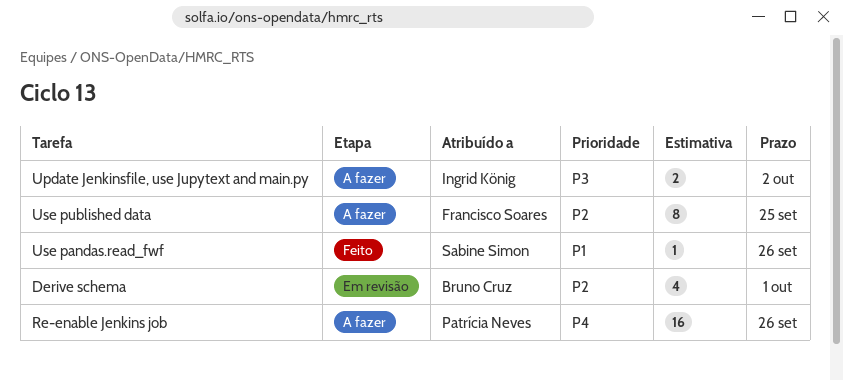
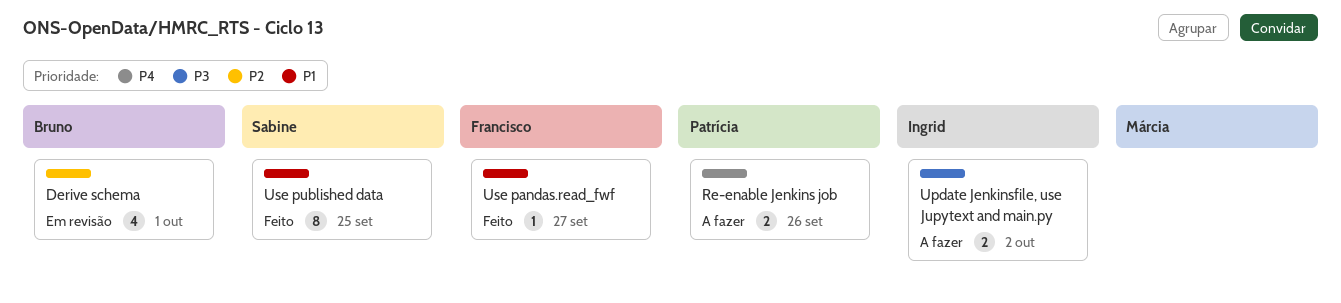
Re-enable Jenkins job, estimate: 16 -> 2
Use pandas.read_fwf, owner: Sabine Simon -> Francisco Soares
Use pandas.read_fwf, due: Sep 26 -> Sep 27
Use published data, status: A fazer -> Feito
Use published data, owner: Francisco Soares -> Sabine Simon
Use published data, priority: P2 -> P1

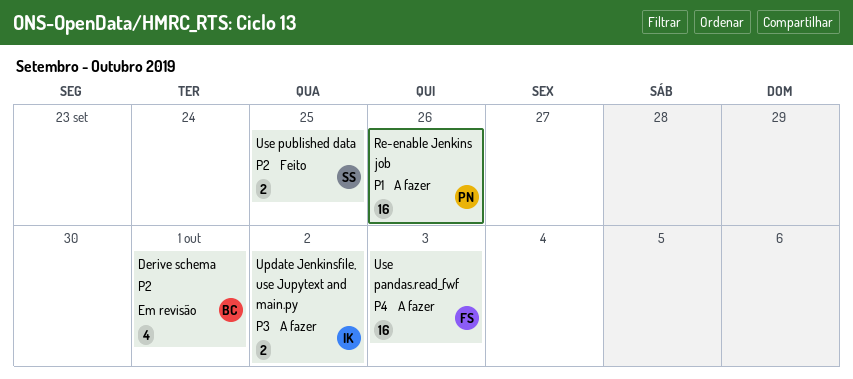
Re-enable Jenkins job, priority: P4 -> P1
Re-enable Jenkins job, estimate: 2 -> 16
Use pandas.read_fwf, status: Feito -> A fazer
Use pandas.read_fwf, priority: P1 -> P4
Use pandas.read_fwf, estimate: 1 -> 16
Use pandas.read_fwf, due: Sep 27 -> Oct 3
Use published data, priority: P1 -> P2
Use published data, estimate: 8 -> 2

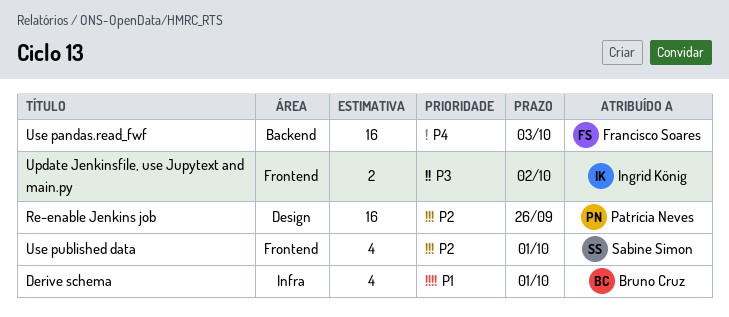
Derive schema, priority: P2 -> P1
Re-enable Jenkins job, priority: P1 -> P2
Use published data, estimate: 2 -> 4
Use published data, due: Sep 25 -> Oct 1

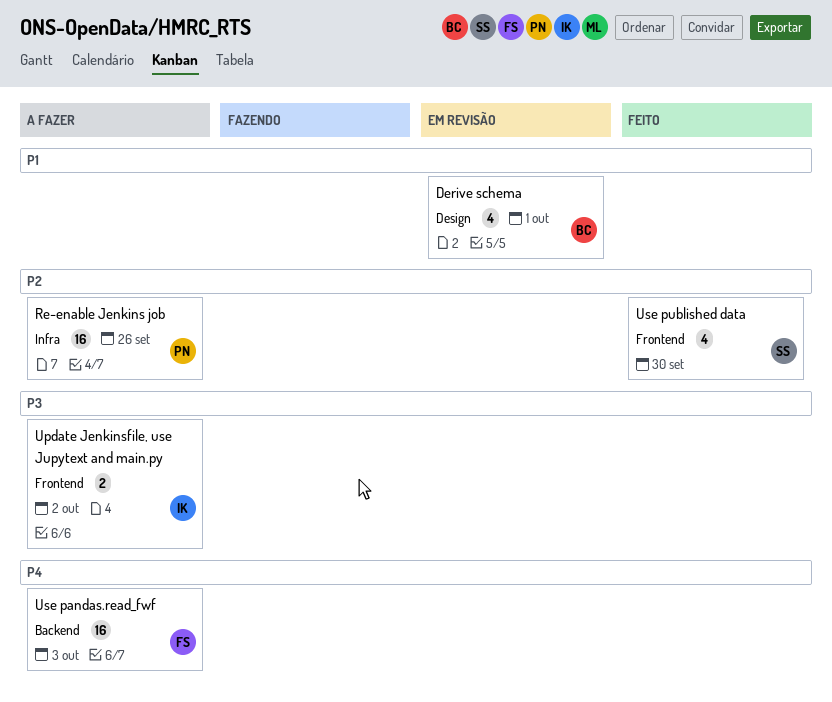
Derive schema, label: Infra -> Design
Re-enable Jenkins job, label: Design -> Infra
Use published data, due: Oct 1 -> Sep 30

